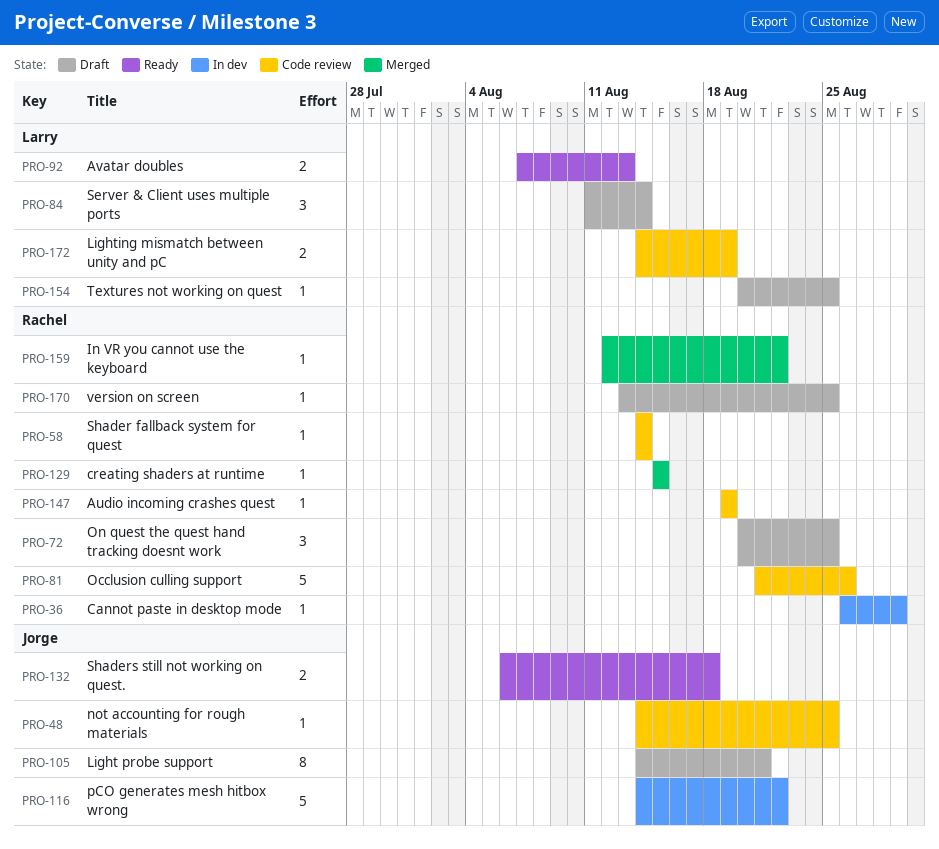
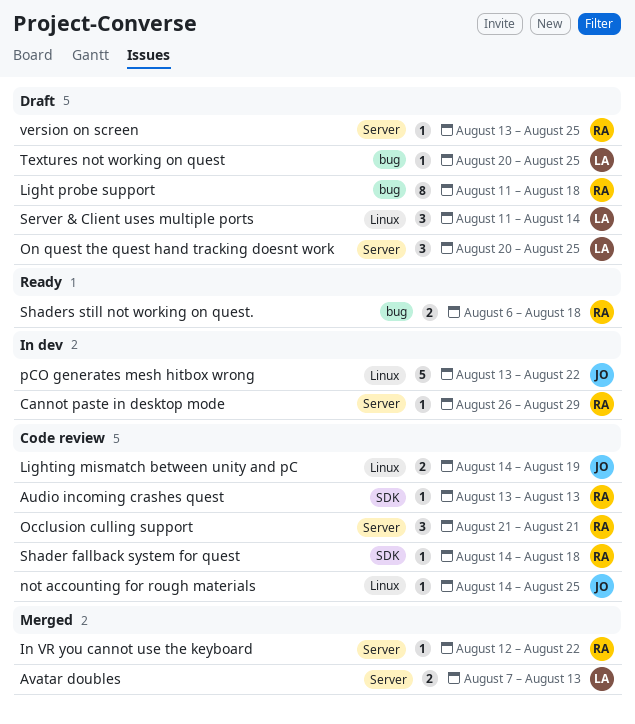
Audio incoming crashes quest, start: Aug 19 -> Aug 13
Audio incoming crashes quest, due: Aug 19 -> Aug 13
Avatar doubles, status: Ready -> Merged
creating shaders at runtime: present -> none
Light probe support, owner: Jorge -> Rachel
Light probe support, start: Aug 14 -> Aug 11
Light probe support, due: Aug 21 -> Aug 18
Lighting mismatch between unity and pC, owner: Larry -> Jorge
Occlusion culling support, estimate: 5 -> 3
Occlusion culling support, due: Aug 26 -> Aug 21
On quest the quest hand tracking doesnt work, owner: Rachel -> Larry
pCO generates mesh hitbox wrong, start: Aug 14 -> Aug 13
Shader fallback system for quest, due: Aug 14 -> Aug 18
Shaders still not working on quest., owner: Jorge -> Rachel

